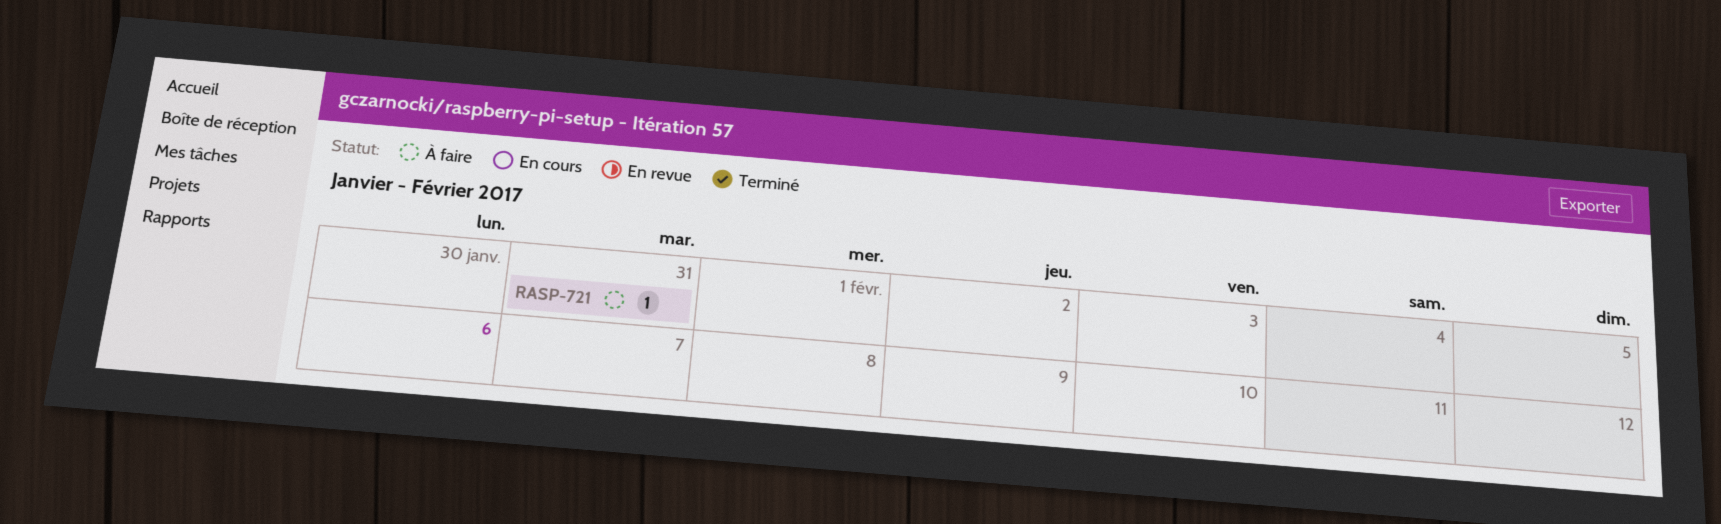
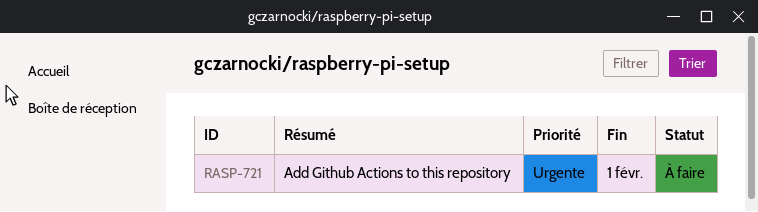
RASP-721, due: Jan 31 -> Feb 1

